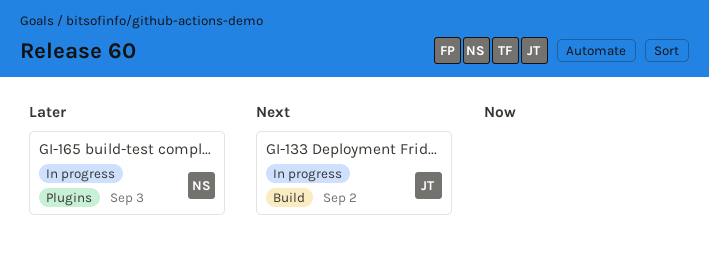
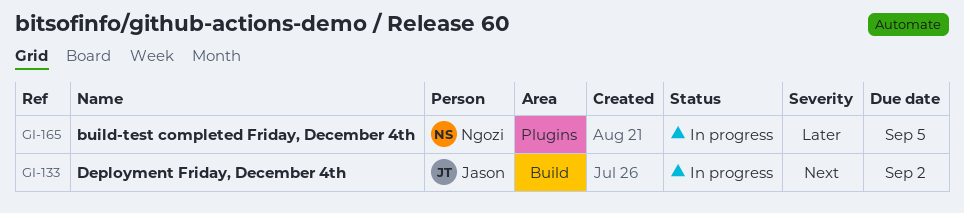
GI-165, due: Sep 3 -> Sep 5

